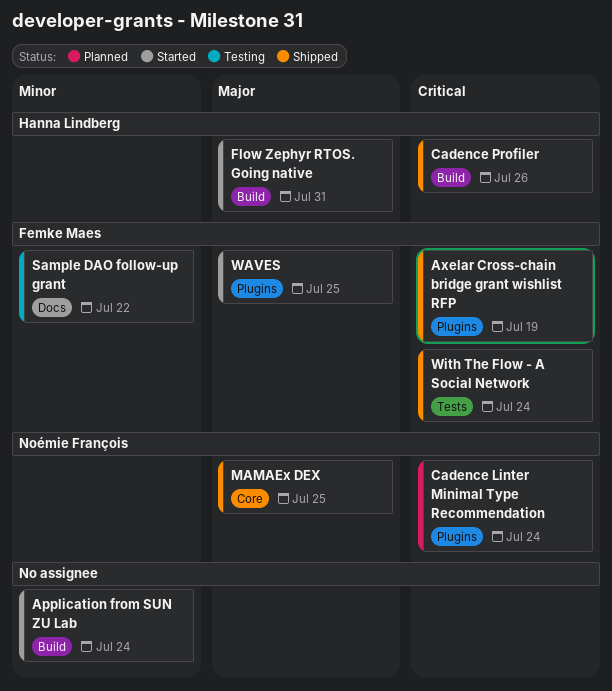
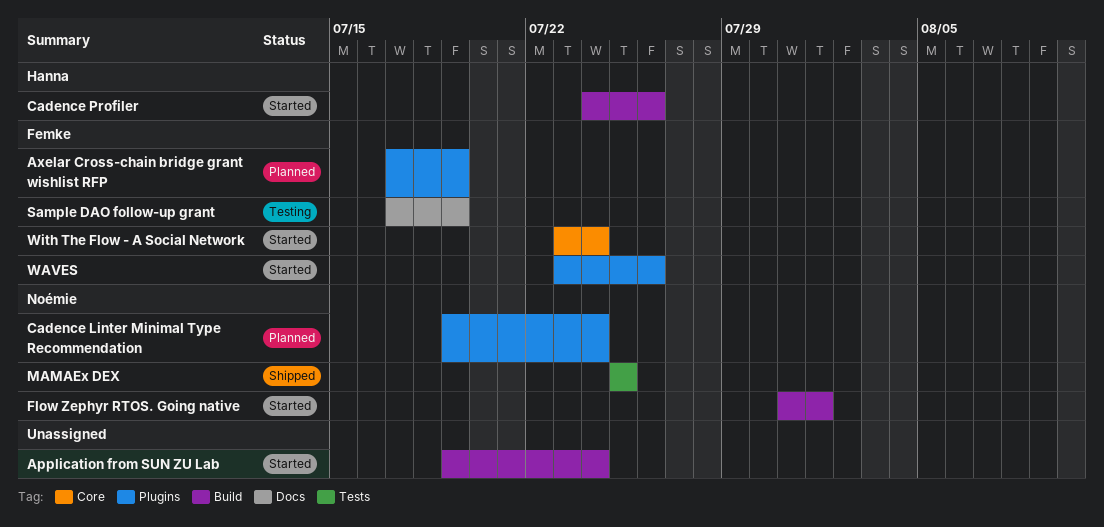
Axelar Cross-chain bridge grant wishlist RFP, status: Shipped -> Planned
Cadence Profiler, status: Shipped -> Started
Flow Zephyr RTOS. Going native, owner: Hanna Lindberg -> Noémie François
Flow Zephyr RTOS. Going native, due: Jul 31 -> Aug 1
MAMAEx DEX, label: Core -> Tests
Sample DAO follow-up grant, due: Jul 22 -> Jul 19
WAVES, due: Jul 25 -> Jul 26
With The Flow - A Social Network, status: Shipped -> Started
With The Flow - A Social Network, label: Tests -> Core

